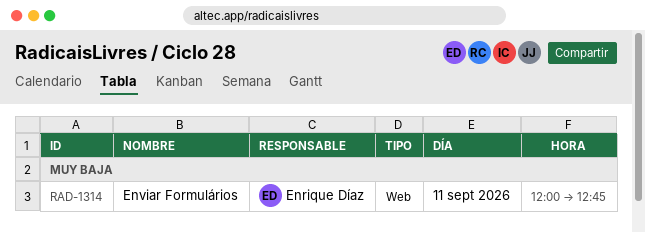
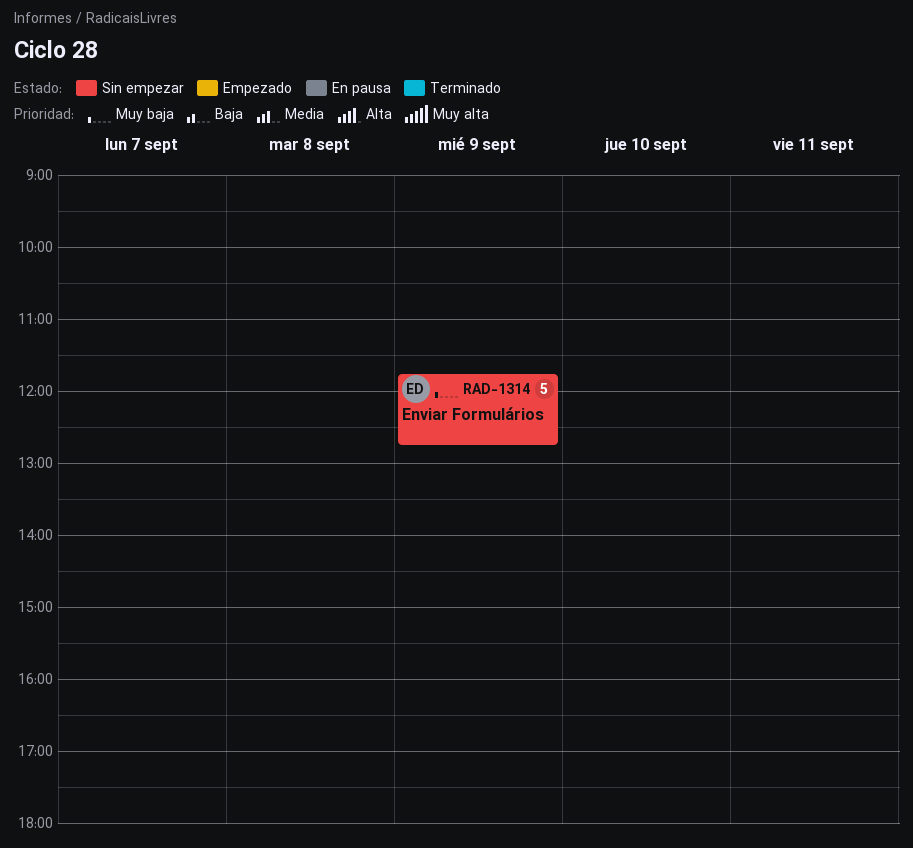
RAD-1314, day: Sep 11 -> Sep 9
RAD-1314, begins: 12:00 -> 11:45

